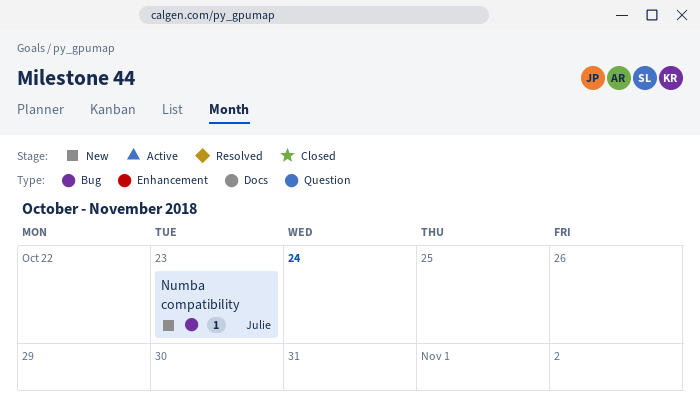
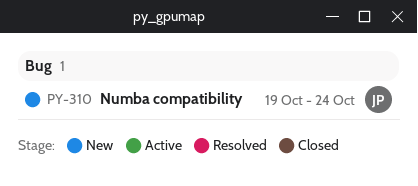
Numba compatibility, due: Oct 23 -> Oct 24

